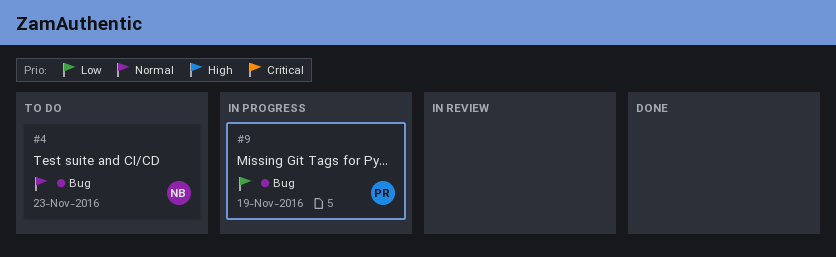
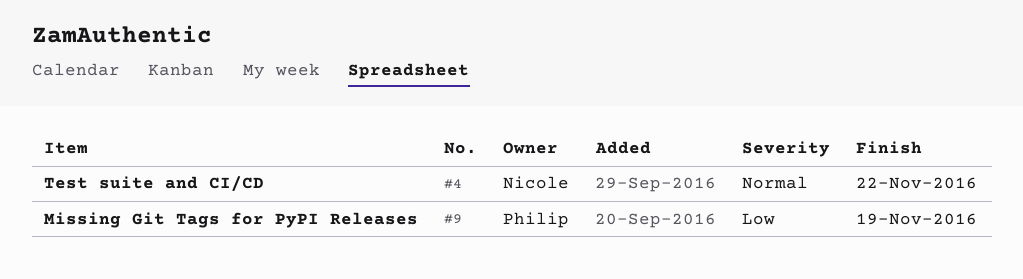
#4, due: Nov 23 -> Nov 22

